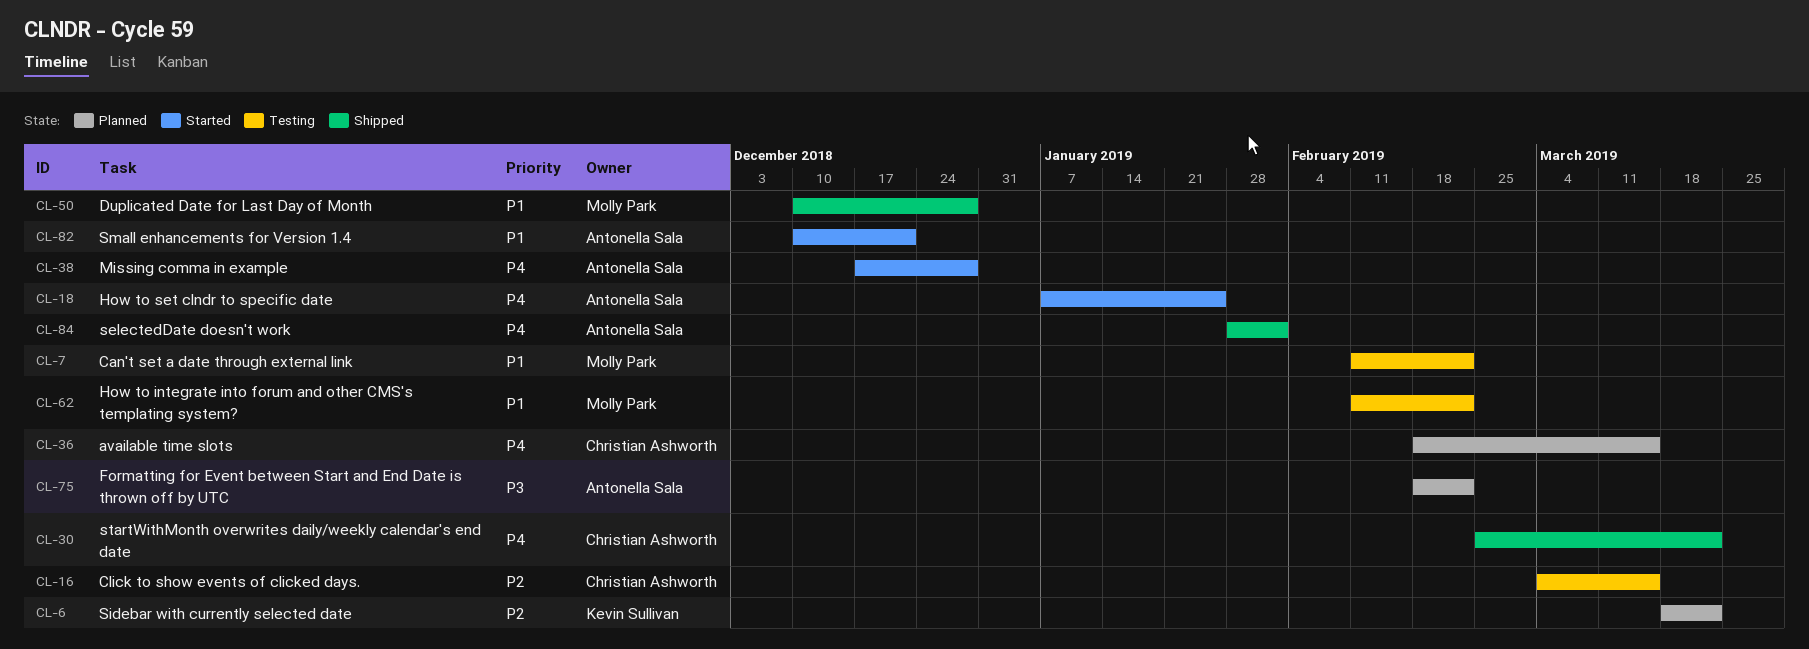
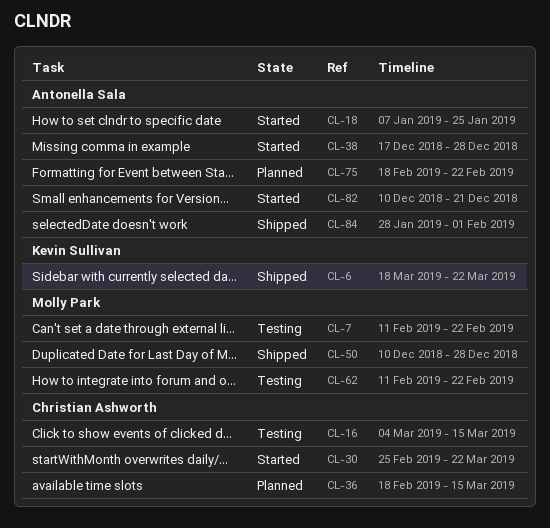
CL-6, status: Planned -> Shipped
CL-30, status: Shipped -> Started

